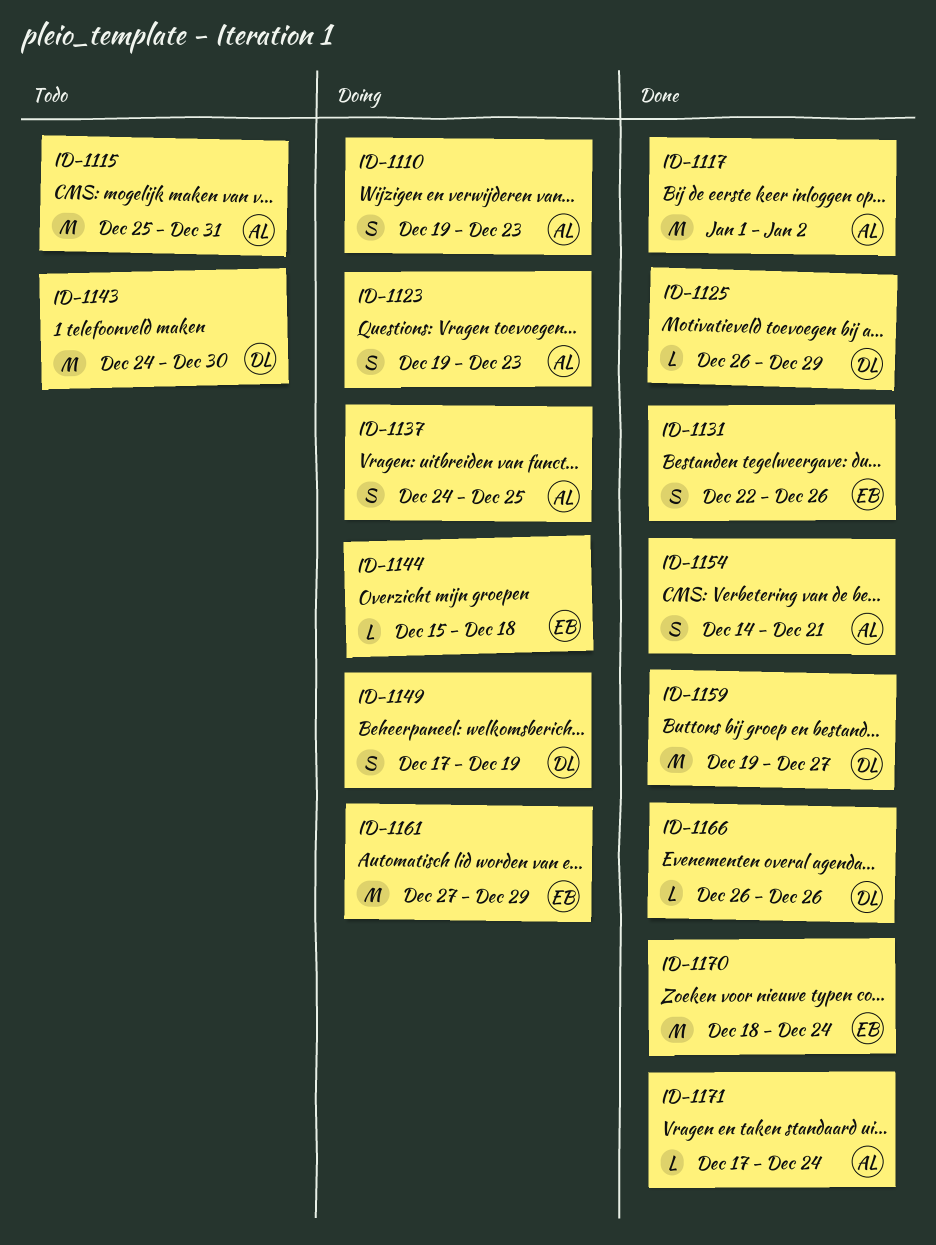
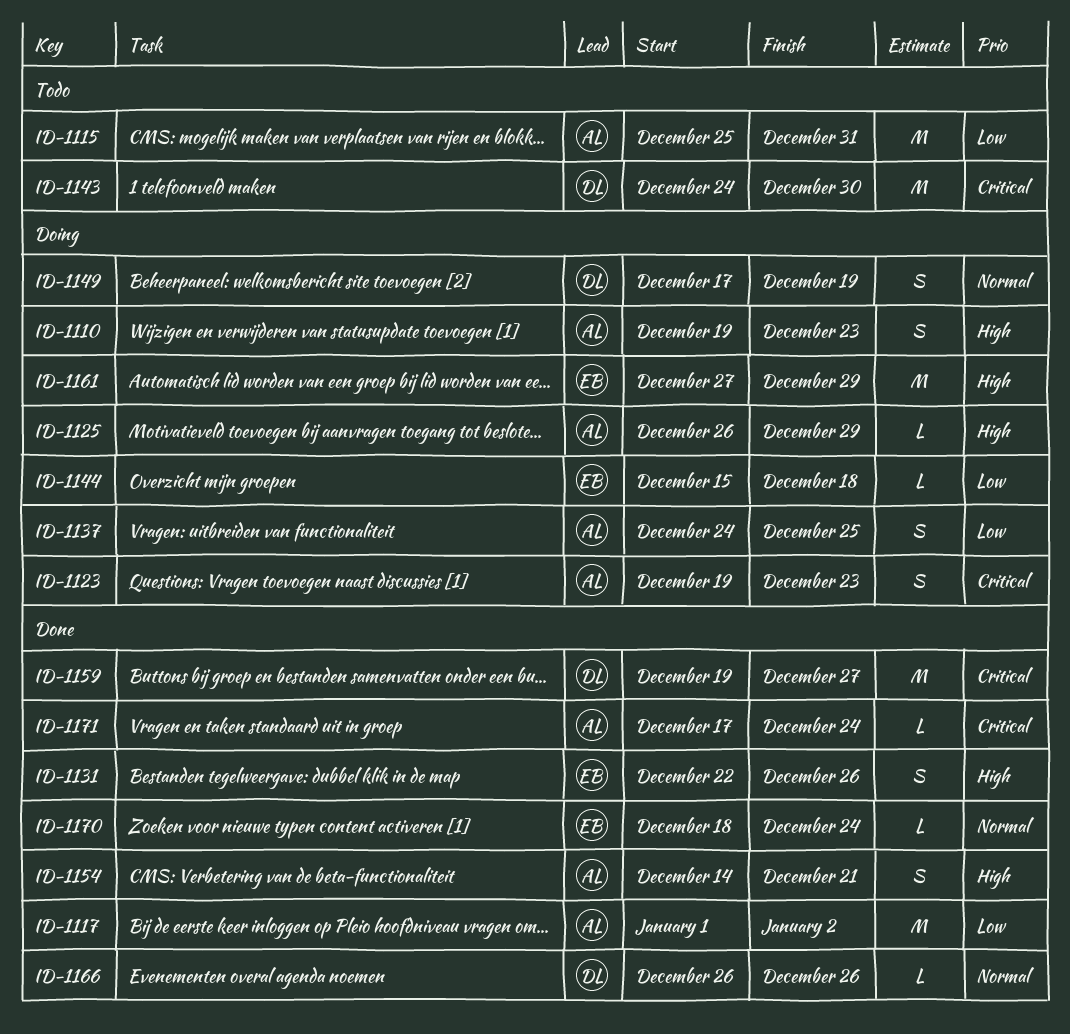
ID-1125, status: Done -> Doing
ID-1125, owner: DL -> AL
ID-1170, estimate: M -> L

